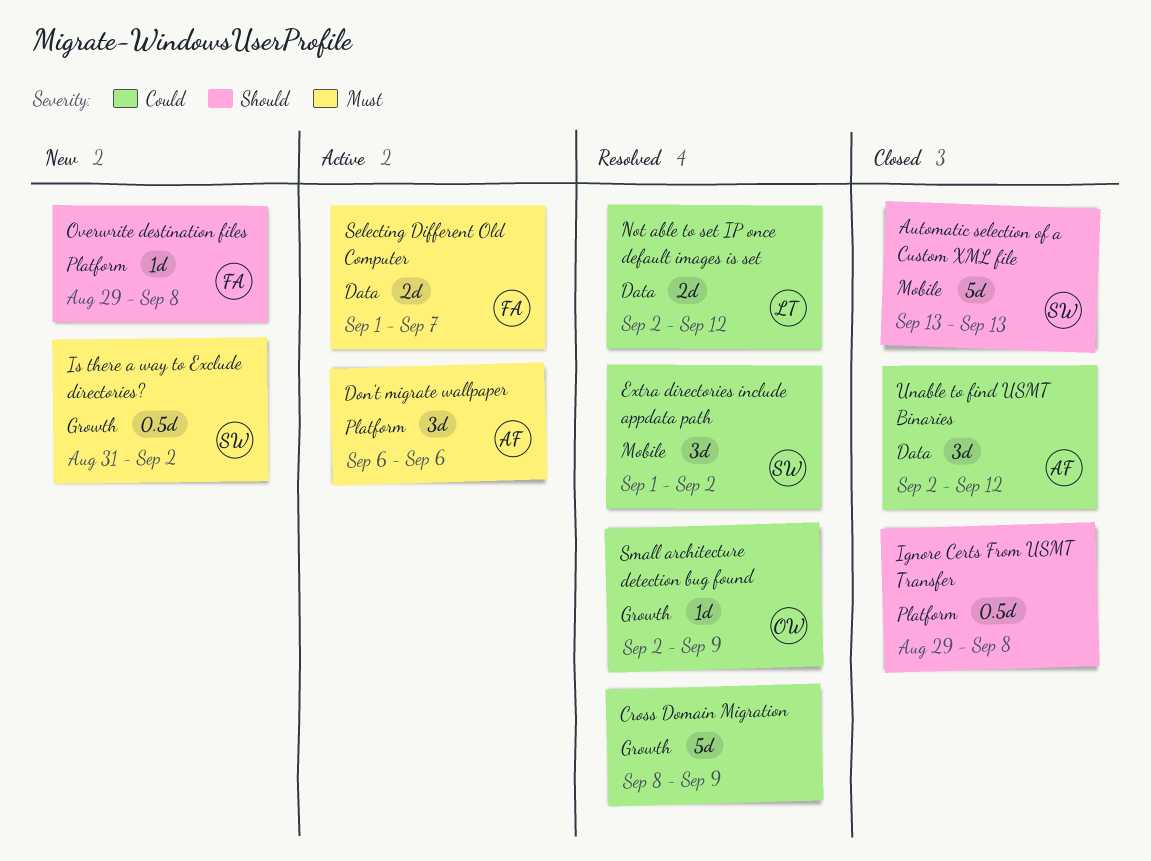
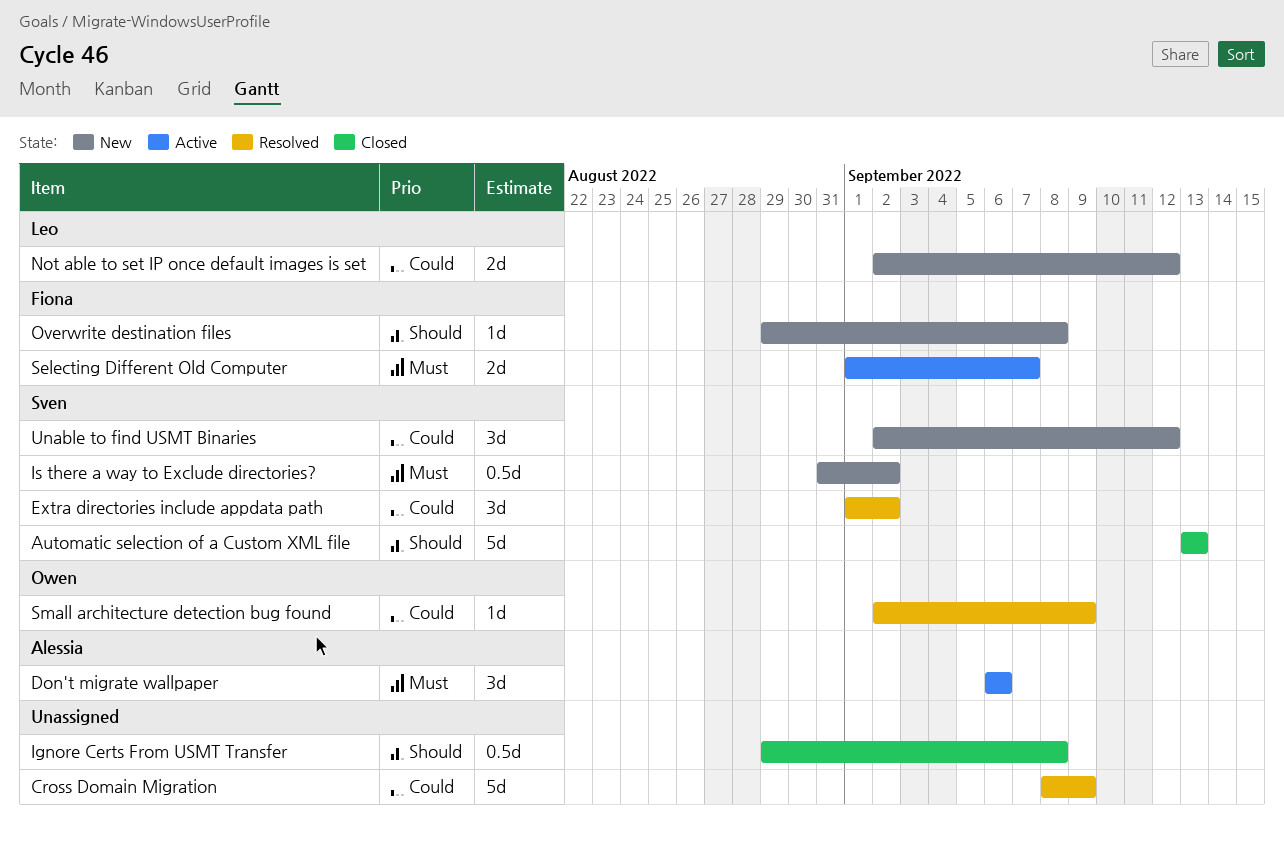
Not able to set IP once default images is set, status: Resolved -> New
Unable to find USMT Binaries, status: Closed -> New
Unable to find USMT Binaries, owner: Alessia -> Sven

